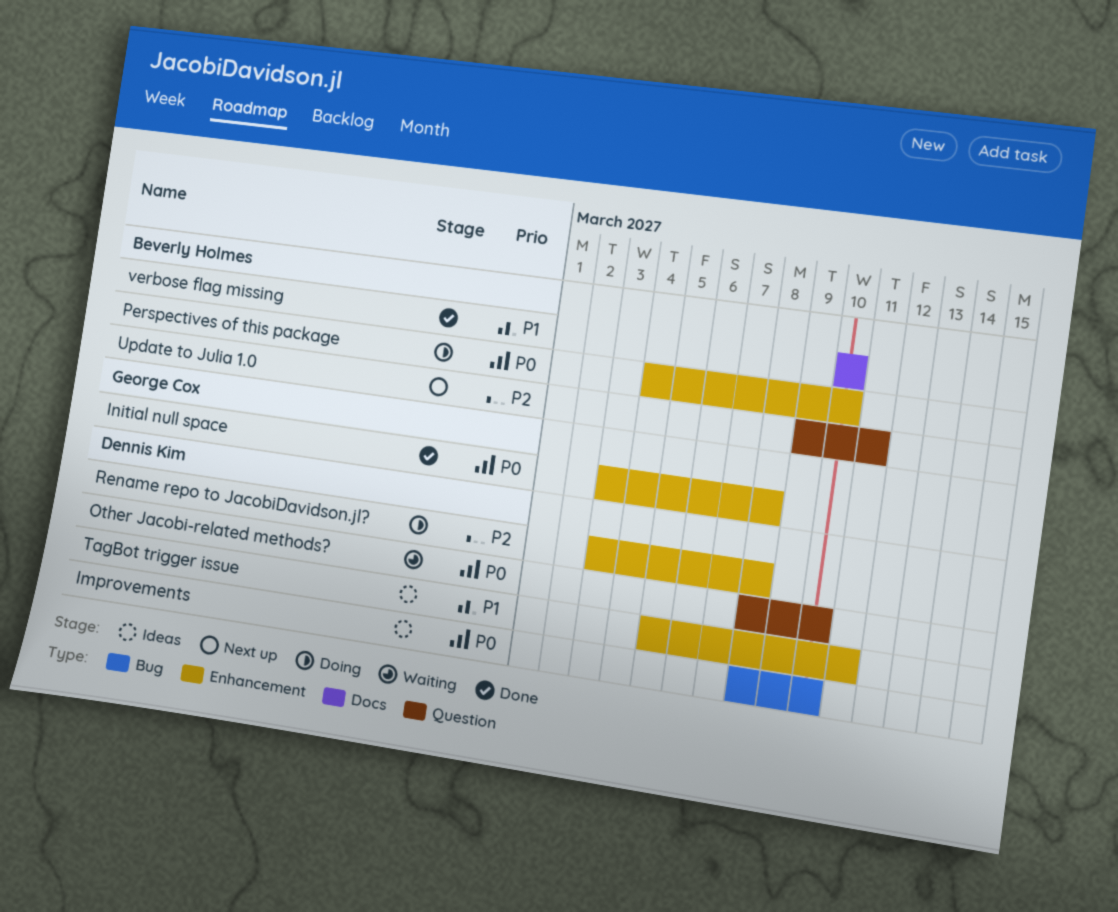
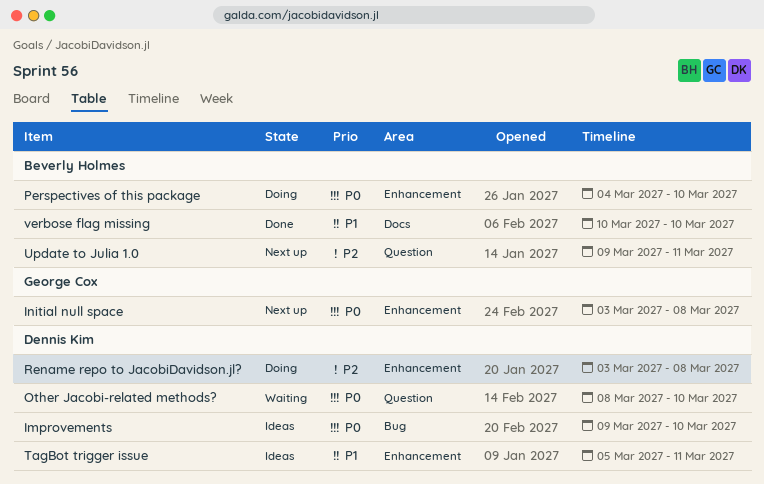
Improvements, start: Mar 8 -> Mar 9
Initial null space, status: Done -> Next up

